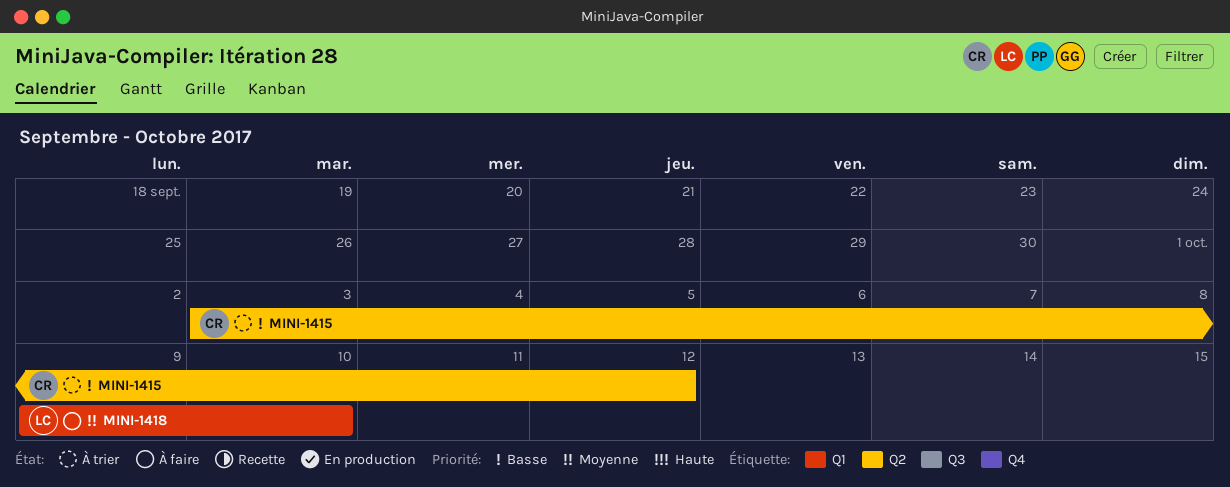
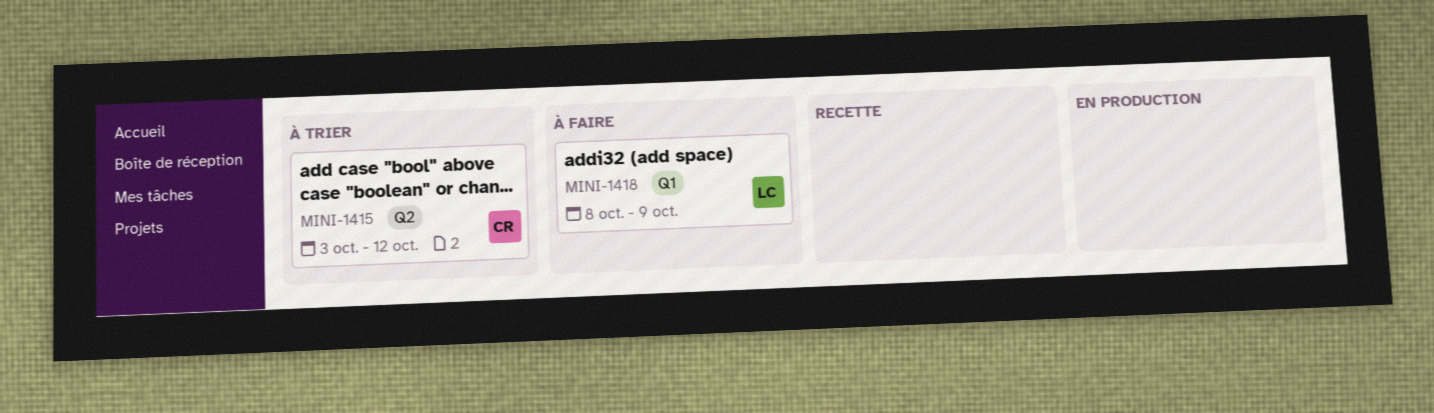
MINI-1418, start: Oct 9 -> Oct 8
MINI-1418, due: Oct 10 -> Oct 9

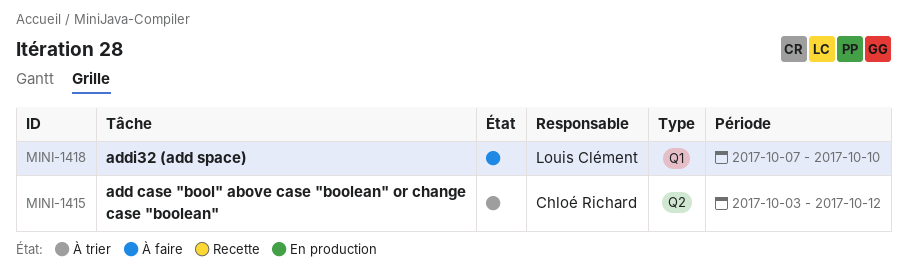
MINI-1418, start: Oct 8 -> Oct 7
MINI-1418, due: Oct 9 -> Oct 10

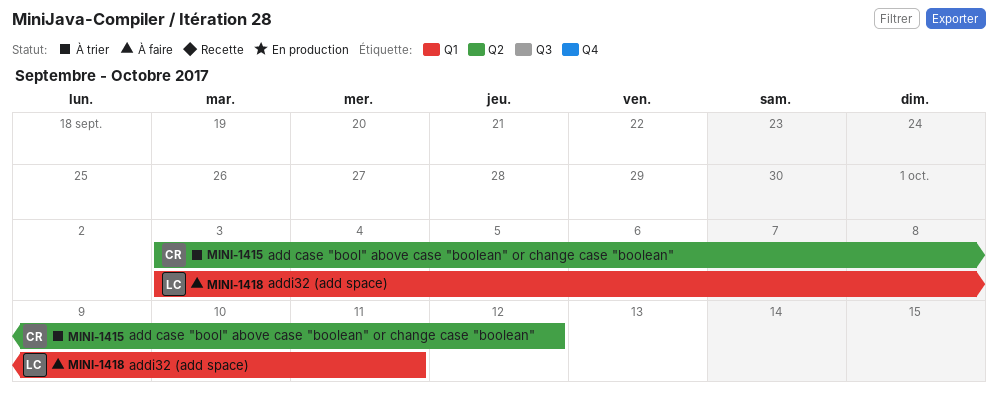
MINI-1418, start: Oct 7 -> Oct 3
MINI-1418, due: Oct 10 -> Oct 11

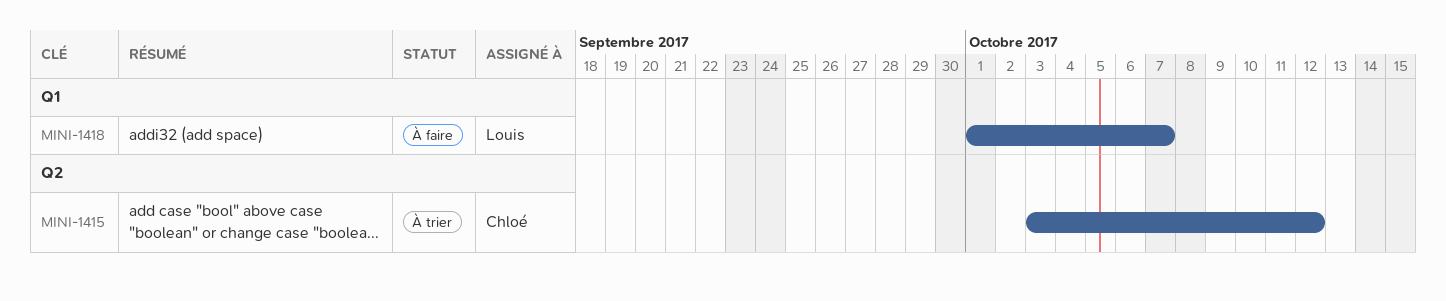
MINI-1418, start: Oct 3 -> Oct 1
MINI-1418, due: Oct 11 -> Oct 7

